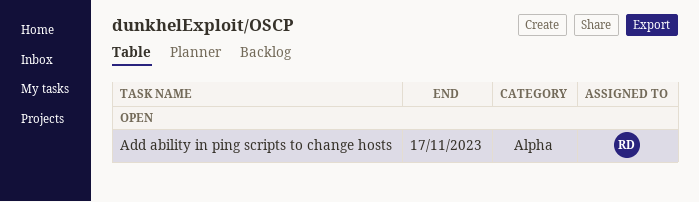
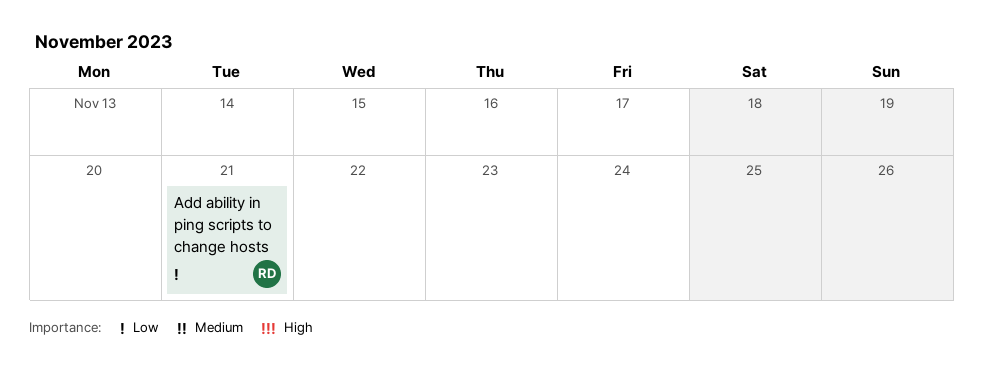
Add ability in ping scripts to change hosts, due: Nov 17 -> Nov 21

